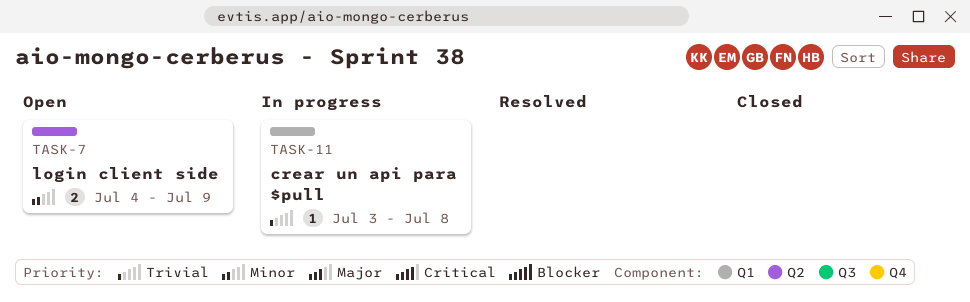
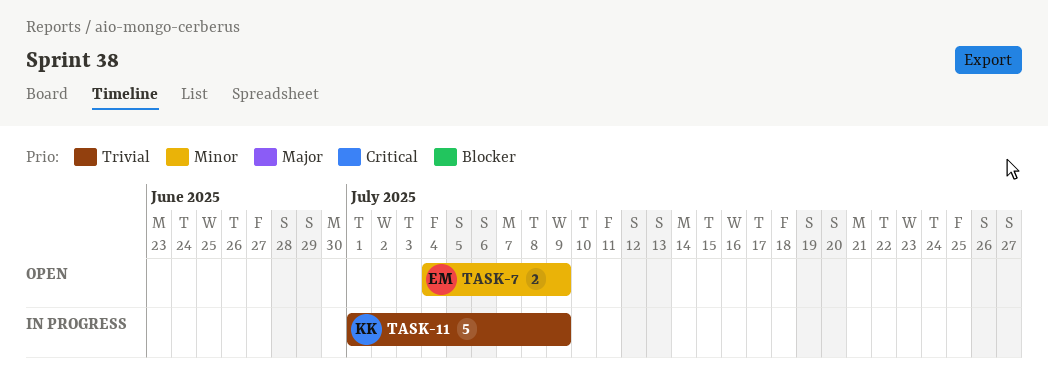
TASK-11, estimate: 1 -> 5
TASK-11, start: Jul 3 -> Jul 1
TASK-11, due: Jul 8 -> Jul 9

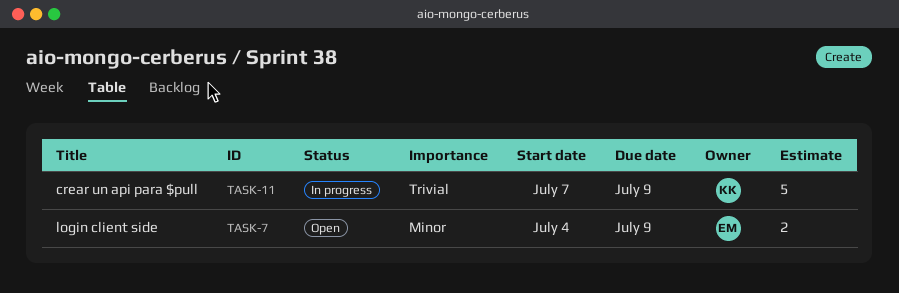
TASK-11, start: Jul 1 -> Jul 7

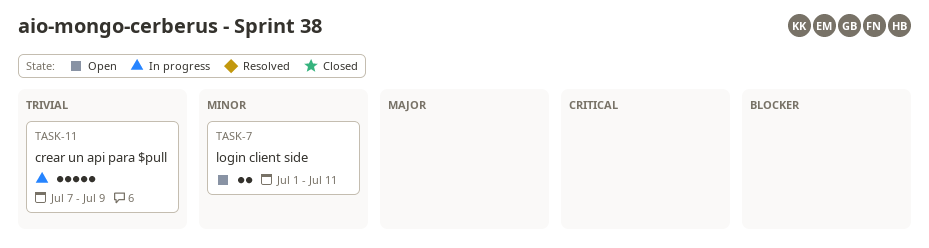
TASK-7, start: Jul 4 -> Jul 1
TASK-7, due: Jul 9 -> Jul 11

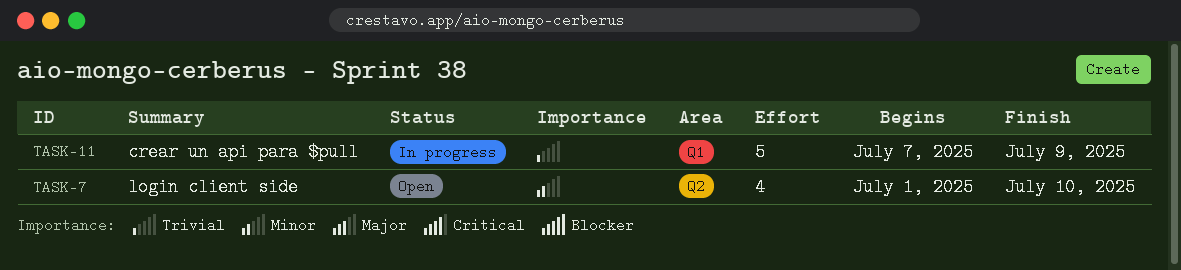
TASK-7, estimate: 2 -> 4
TASK-7, due: Jul 11 -> Jul 10

